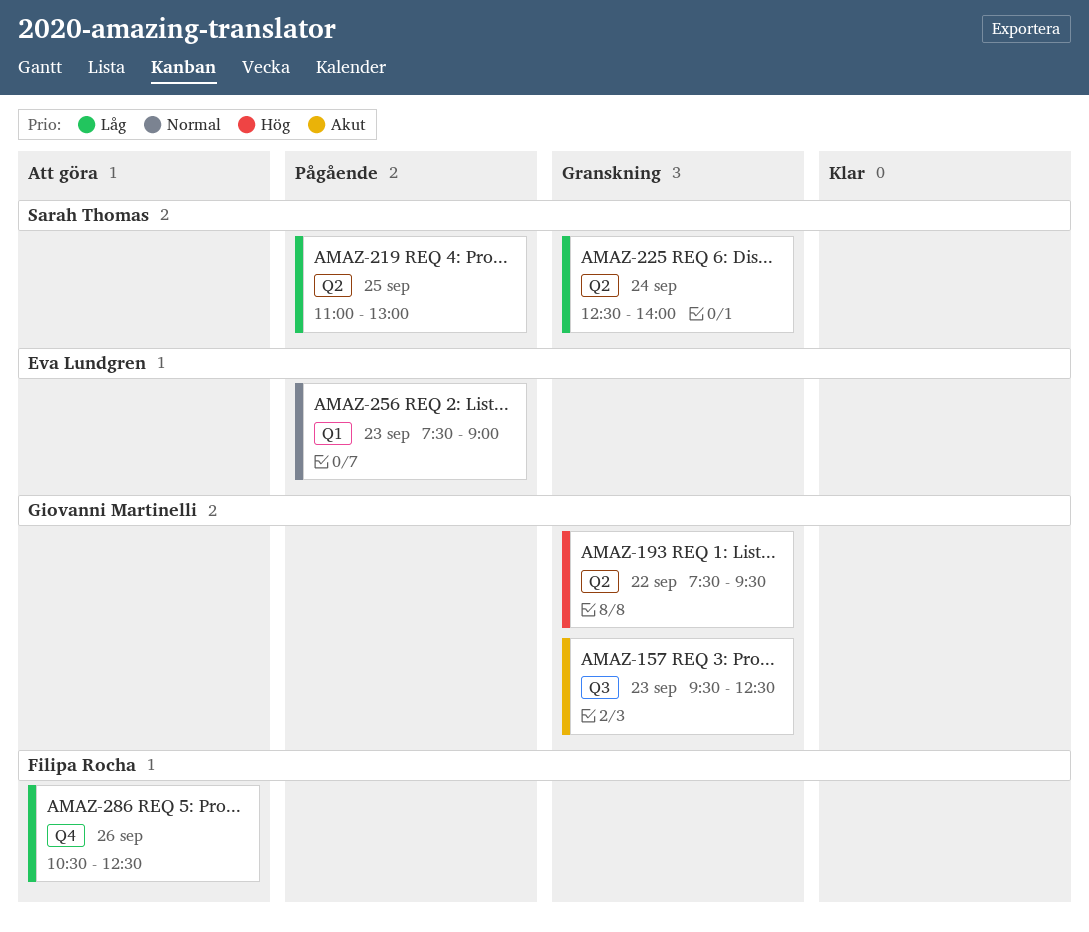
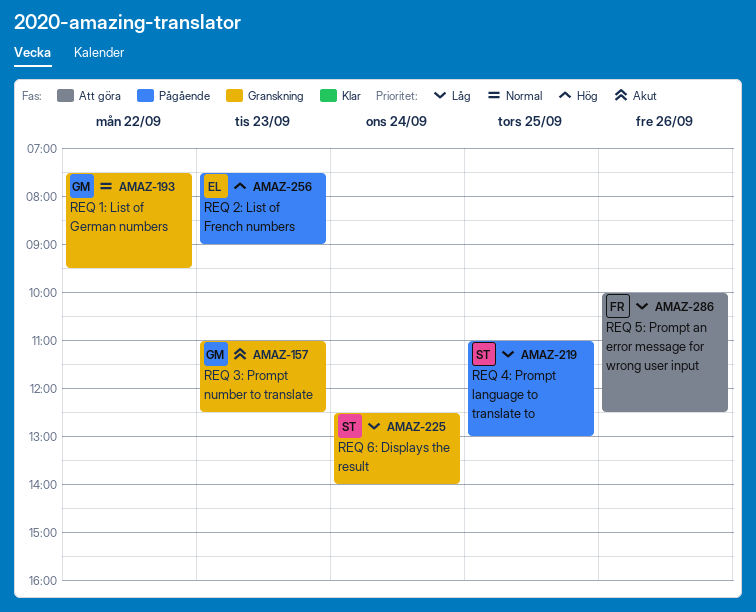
AMAZ-157, begins: 09:30 -> 11:00
AMAZ-193, priority: Hög -> Normal
AMAZ-256, priority: Normal -> Hög
AMAZ-286, begins: 10:30 -> 10:00

